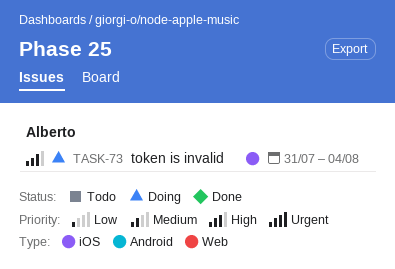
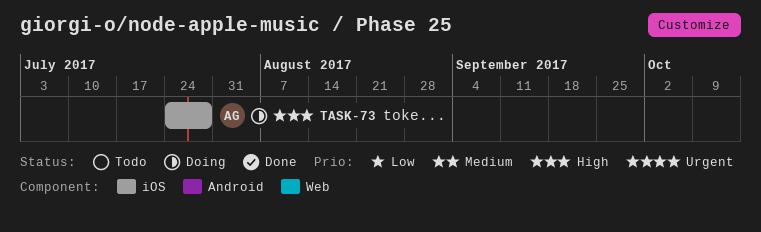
TASK-73, start: Jul 31 -> Jul 24
TASK-73, due: Aug 4 -> Jul 28

